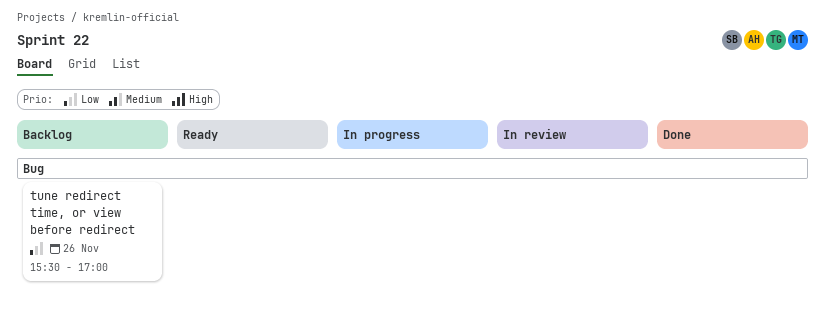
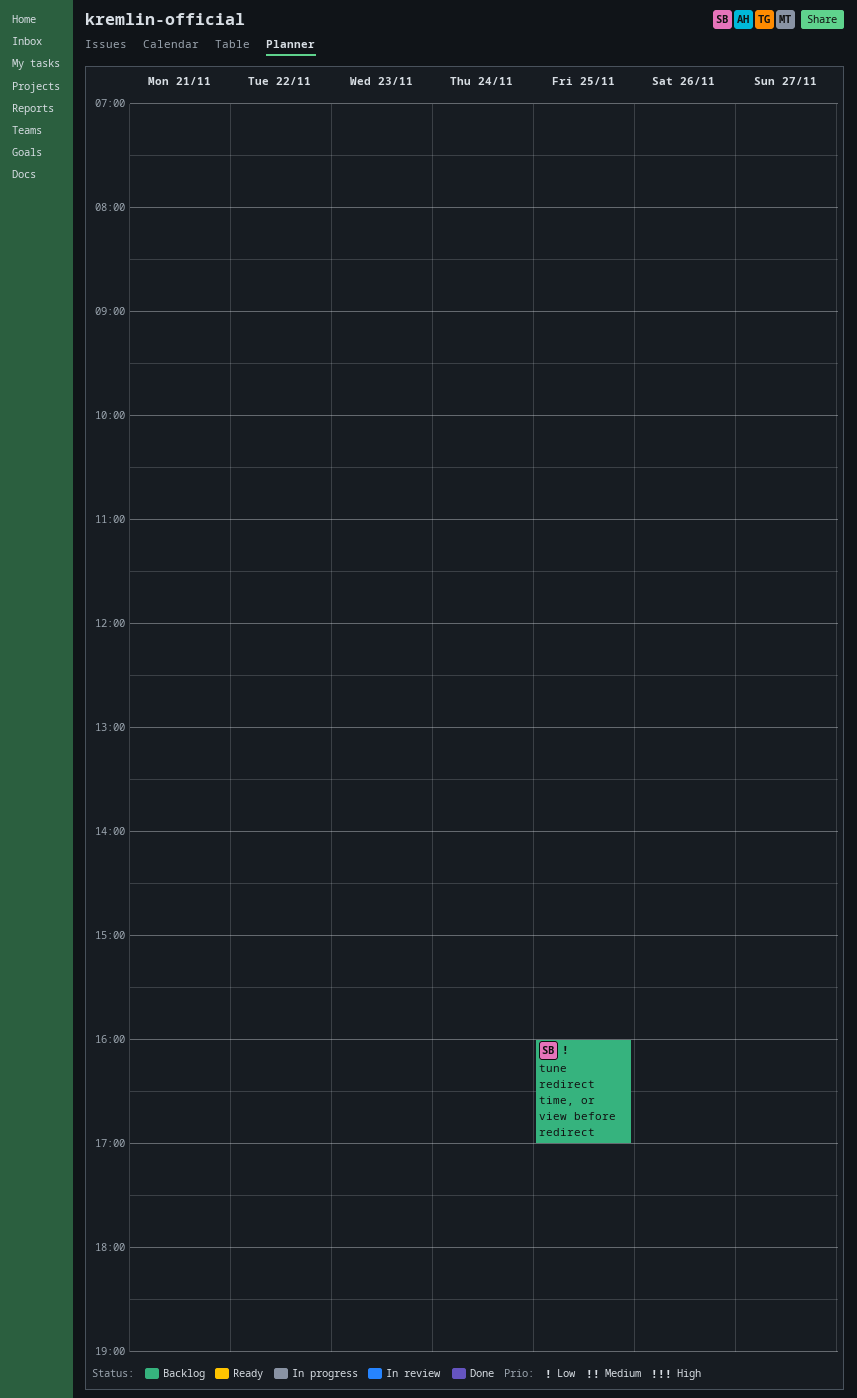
tune redirect time, or view before redirect, day: Nov 26 -> Nov 25
tune redirect time, or view before redirect, begins: 15:30 -> 16:00

